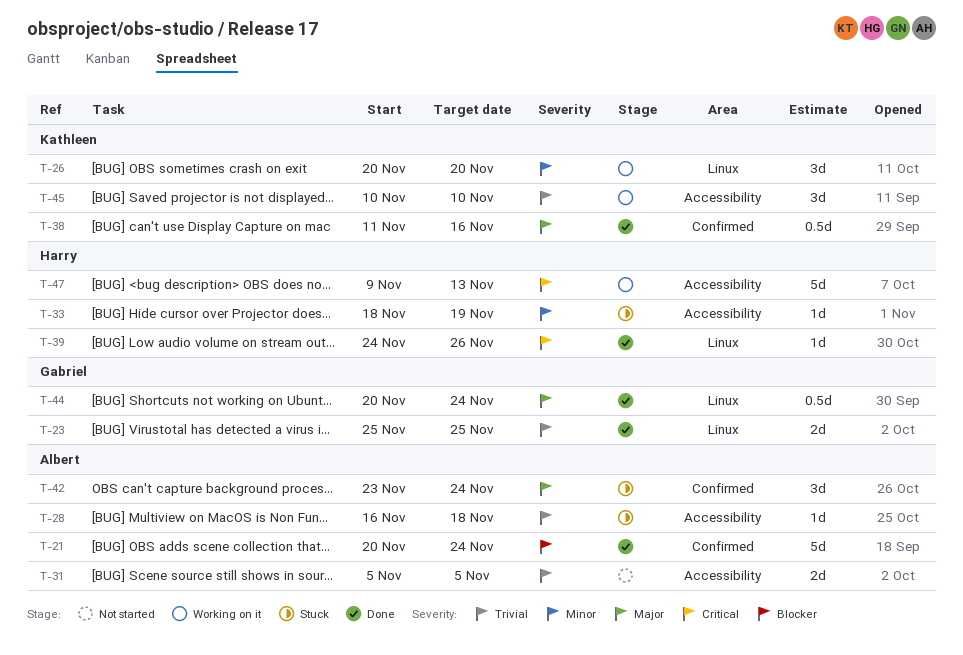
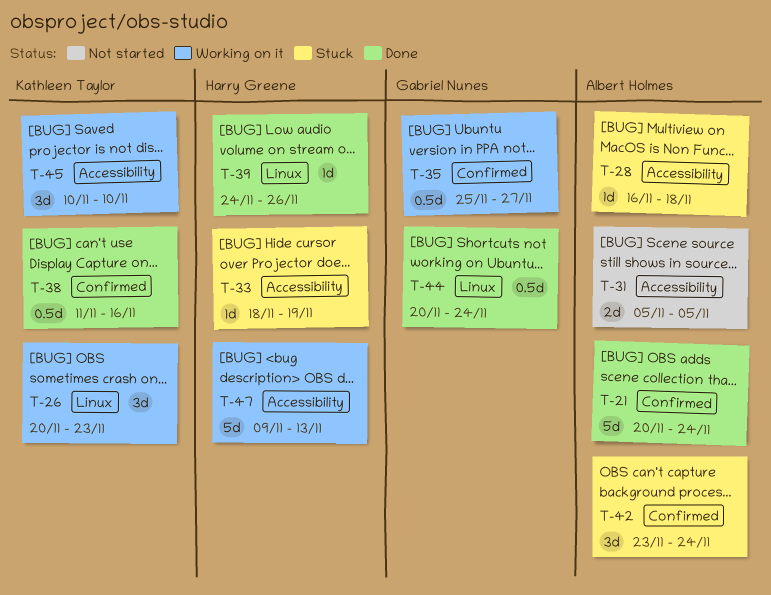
T-23: present -> none
T-26, due: Nov 20 -> Nov 23
T-35: none -> present

